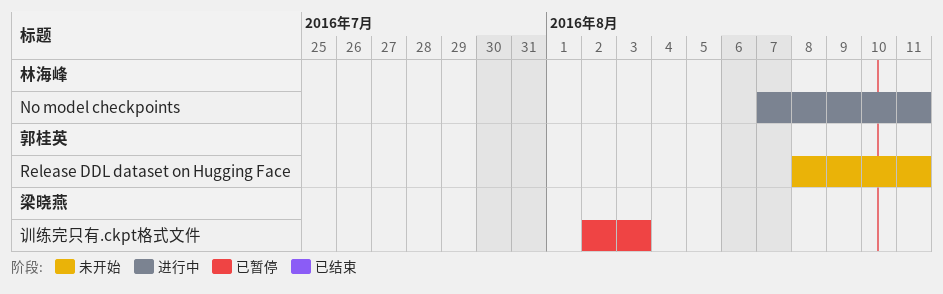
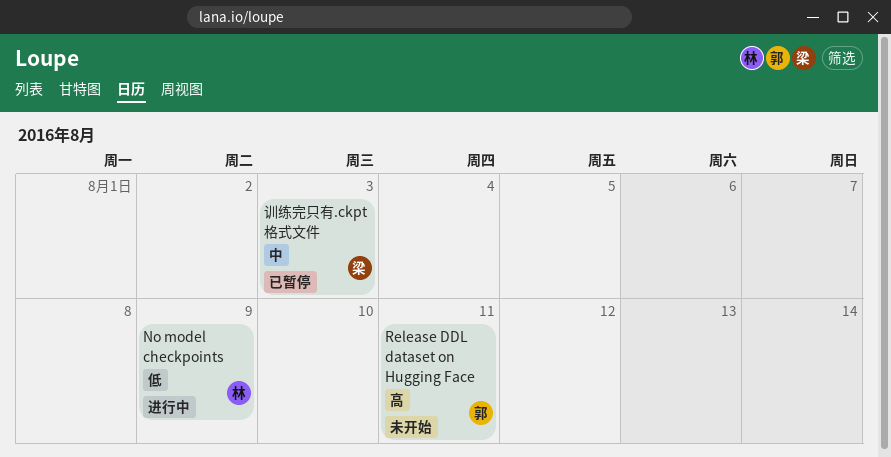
No model checkpoints, due: Aug 11 -> Aug 9

